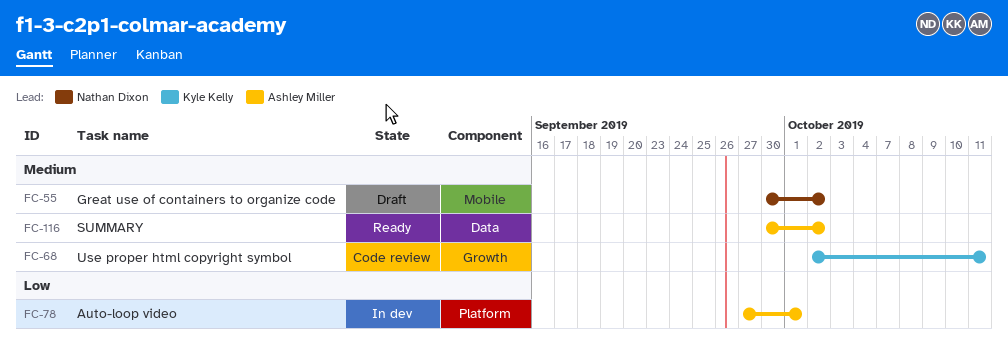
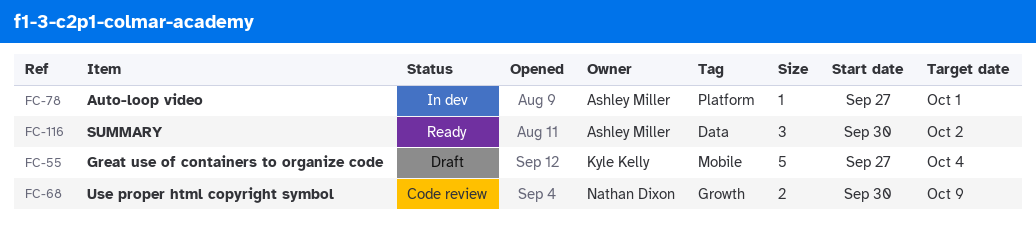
FC-55, owner: Nathan Dixon -> Kyle Kelly
FC-55, start: Sep 30 -> Sep 27
FC-55, due: Oct 2 -> Oct 4
FC-68, owner: Kyle Kelly -> Nathan Dixon
FC-68, start: Oct 2 -> Sep 30
FC-68, due: Oct 11 -> Oct 9

